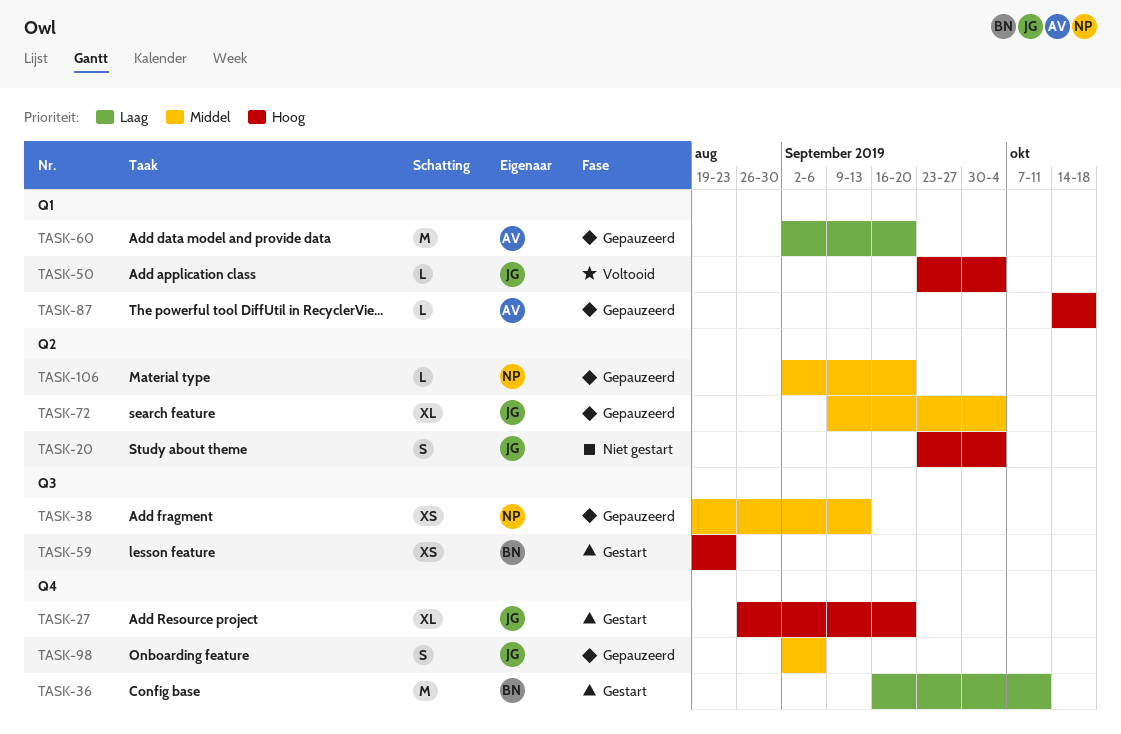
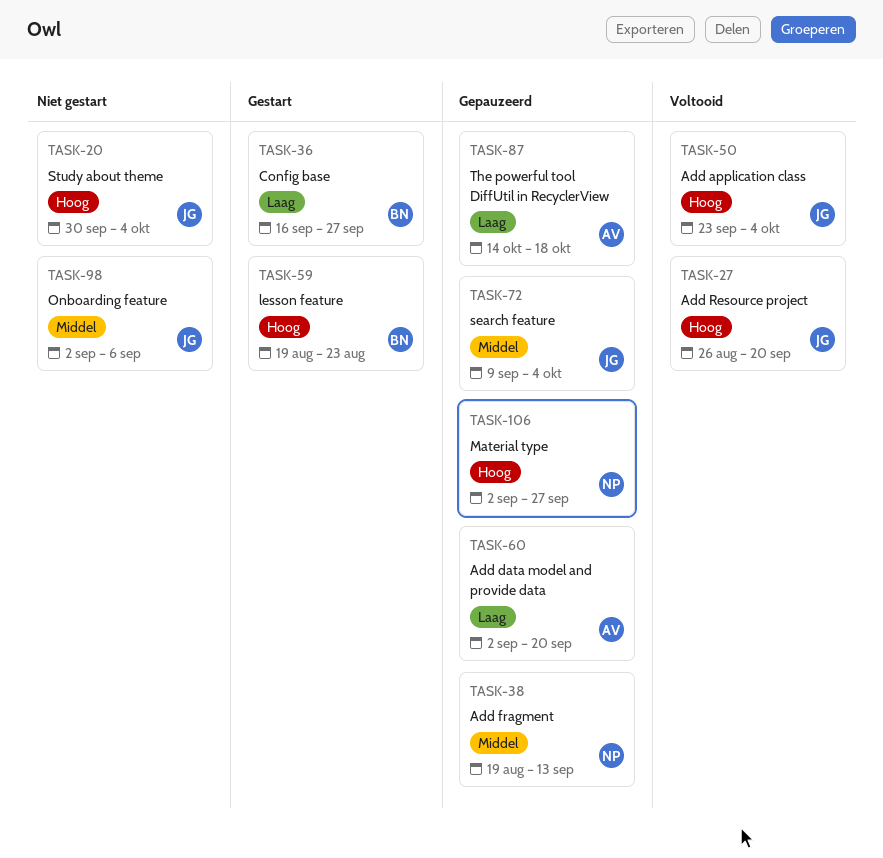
TASK-20, start: Sep 23 -> Sep 30
TASK-27, status: Gestart -> Voltooid
TASK-36, due: Oct 11 -> Sep 27
TASK-87, priority: Hoog -> Laag
TASK-98, status: Gepauzeerd -> Niet gestart
TASK-106, priority: Middel -> Hoog
TASK-106, due: Sep 20 -> Sep 27

